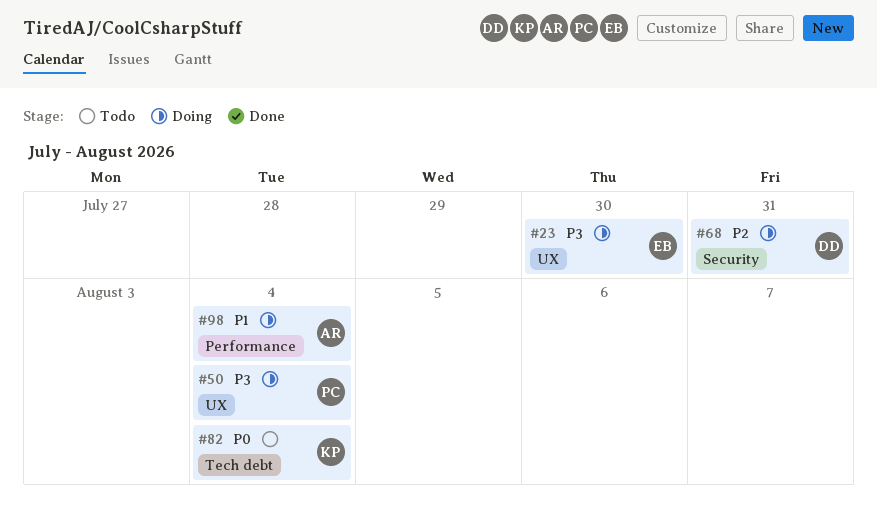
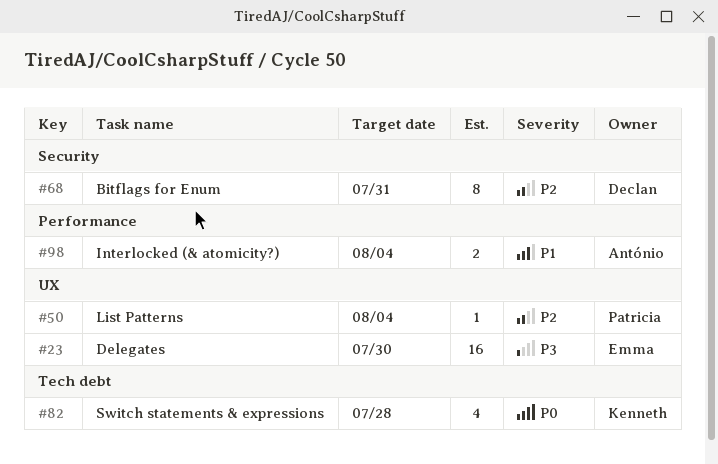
#50, priority: P3 -> P2
#82, due: Aug 4 -> Jul 28

